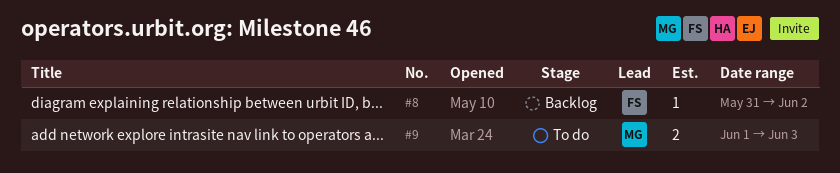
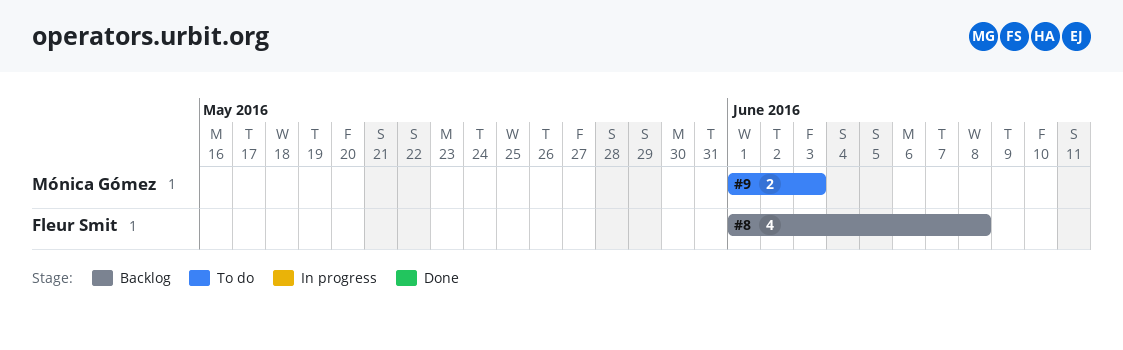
#8, estimate: 1 -> 4
#8, start: May 31 -> Jun 1
#8, due: Jun 2 -> Jun 8

